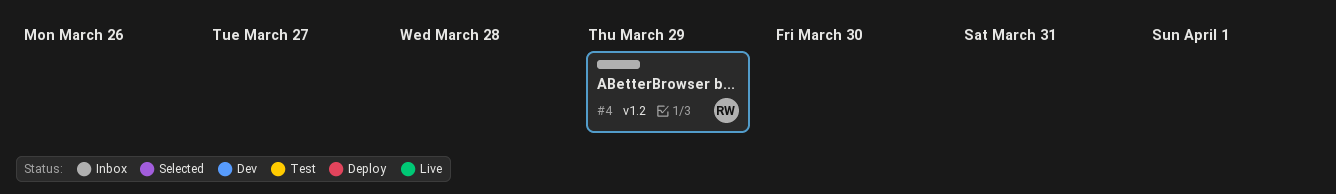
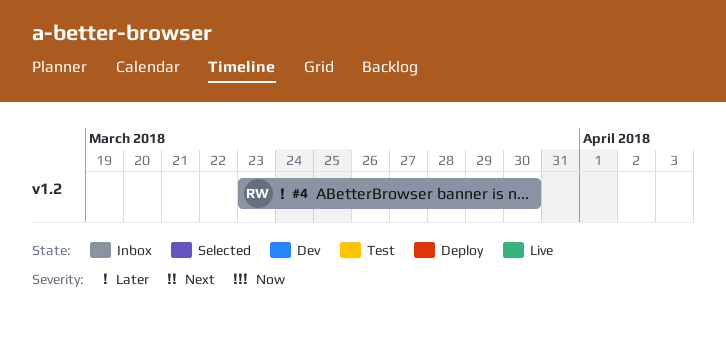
#4, due: Mar 29 -> Mar 30

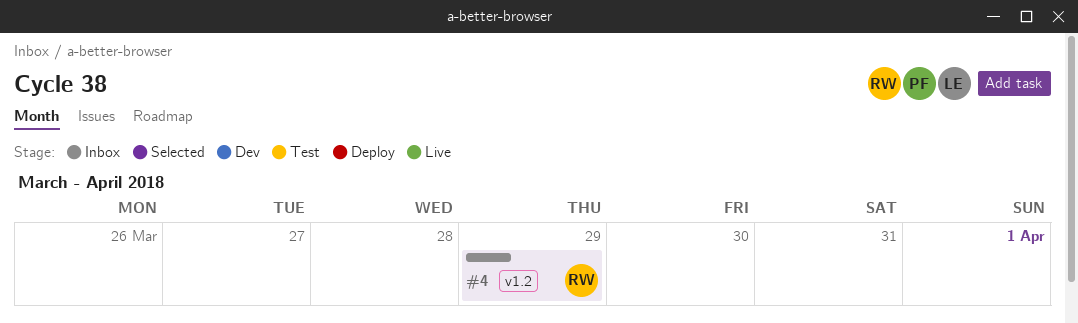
#4, due: Mar 30 -> Mar 29

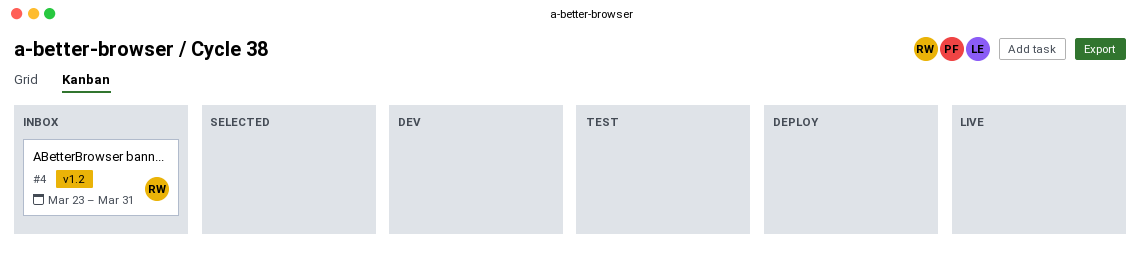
#4, due: Mar 29 -> Mar 31

